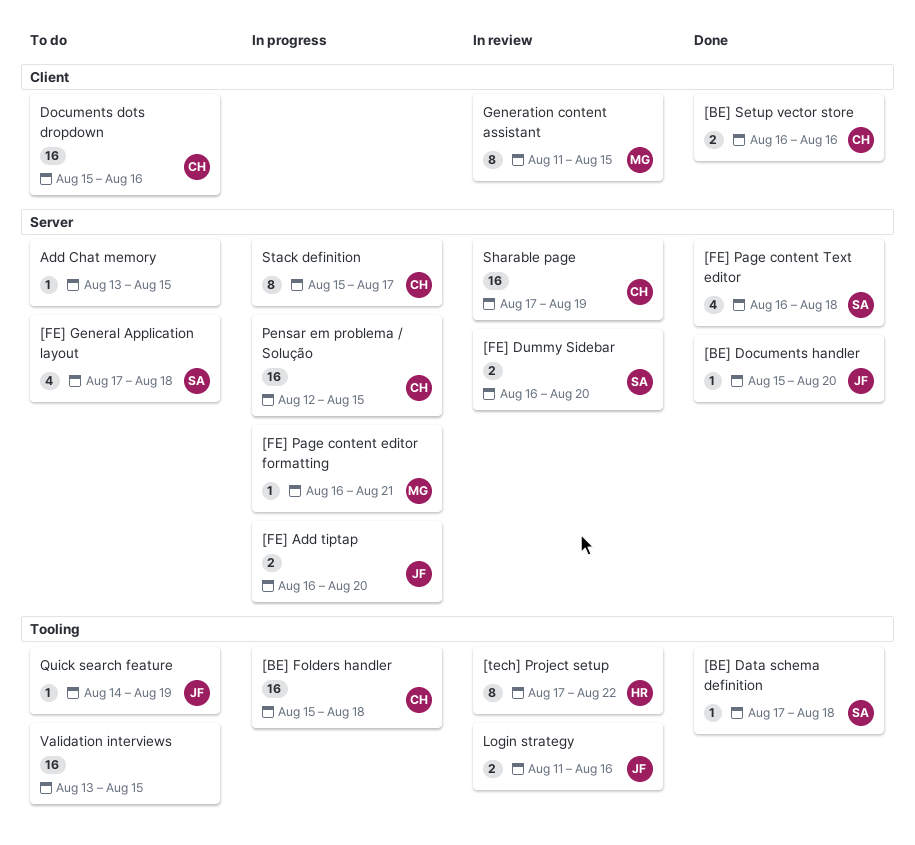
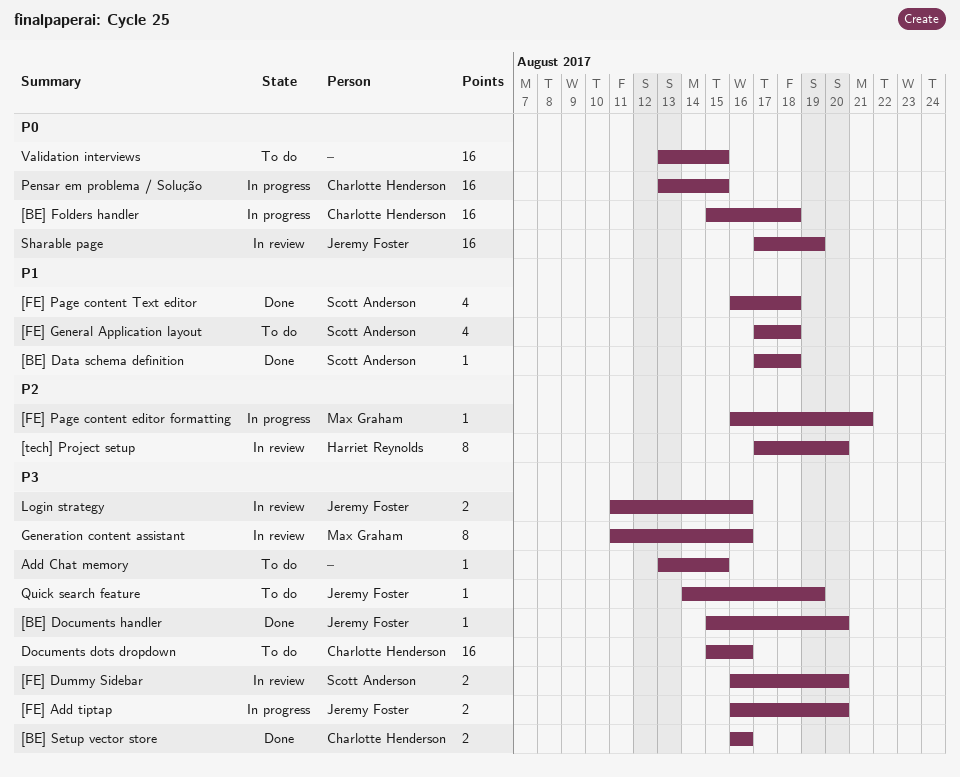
[tech] Project setup, due: Aug 22 -> Aug 20
Generation content assistant, due: Aug 15 -> Aug 16
Pensar em problema / Solução, start: Aug 12 -> Aug 13
Sharable page, owner: Charlotte Henderson -> Jeremy Foster
Stack definition: present -> none

